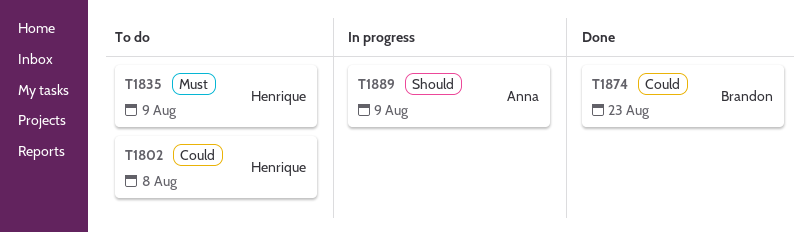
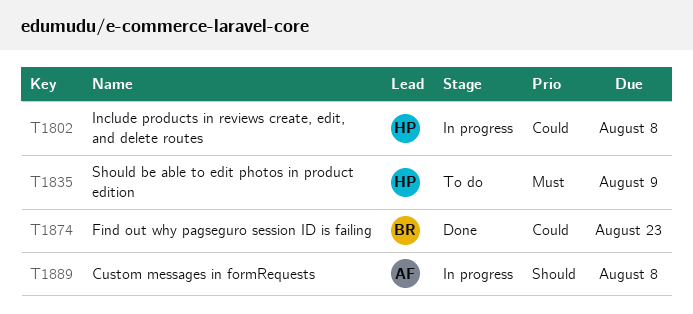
T1802, status: To do -> In progress
T1889, due: Aug 9 -> Aug 8

